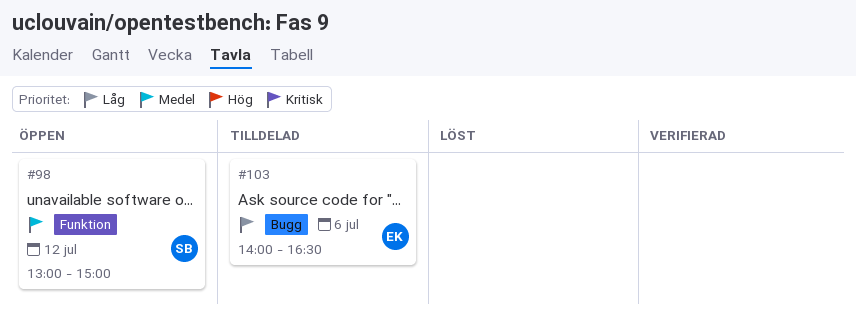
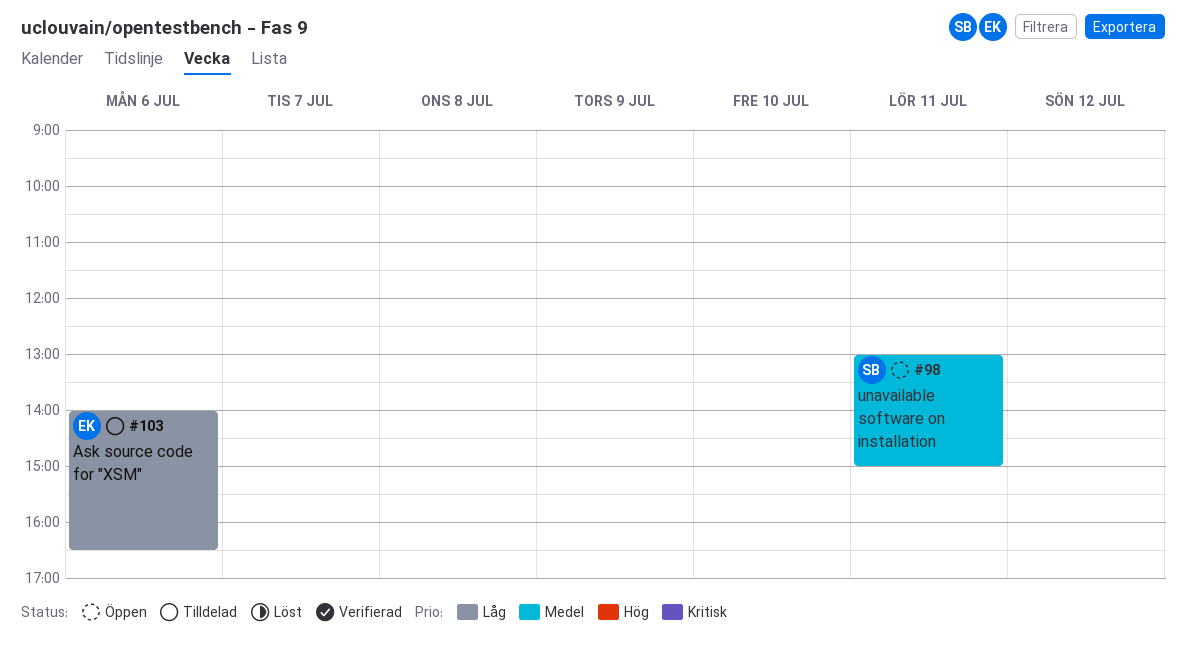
#98, day: Jul 12 -> Jul 11

